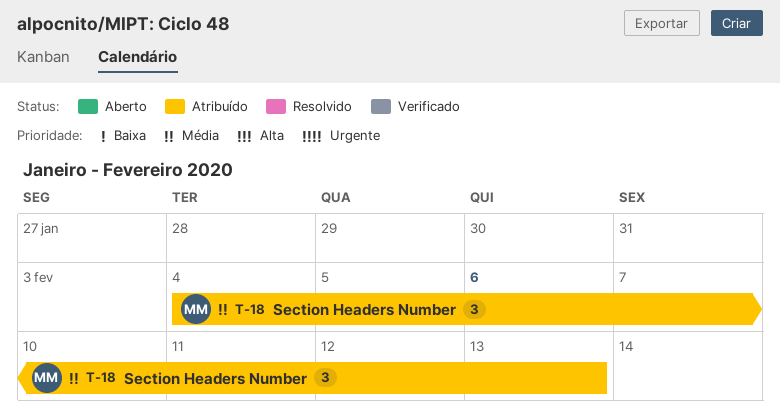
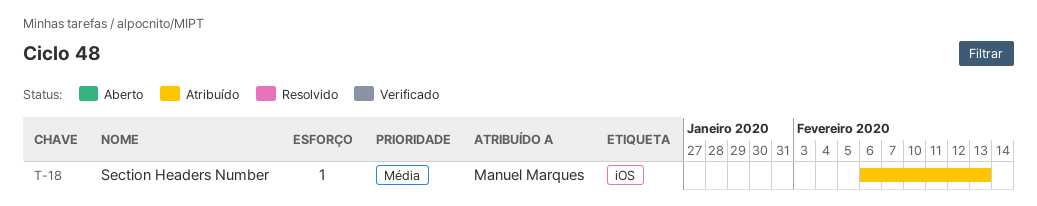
T-18, estimate: 3 -> 1
T-18, start: Feb 4 -> Feb 6

